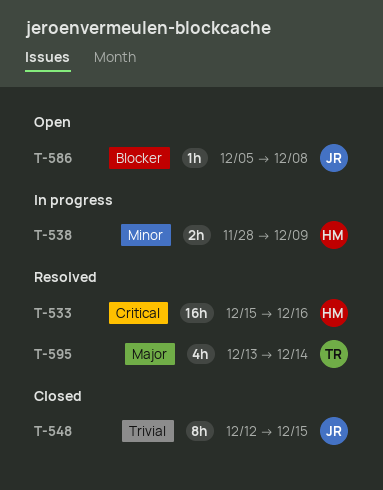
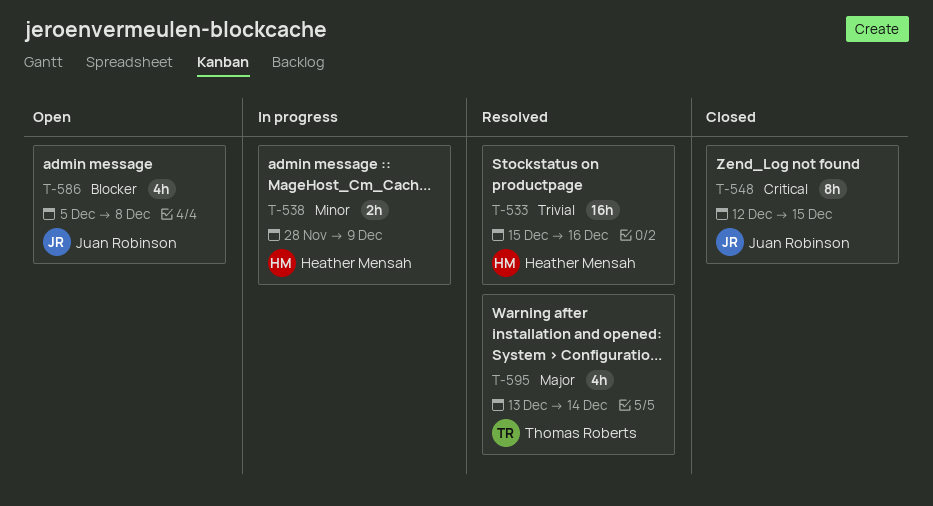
T-533, priority: Critical -> Trivial
T-548, priority: Trivial -> Critical
T-586, estimate: 1h -> 4h

